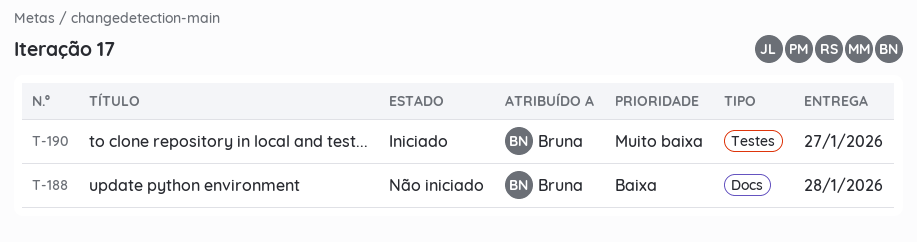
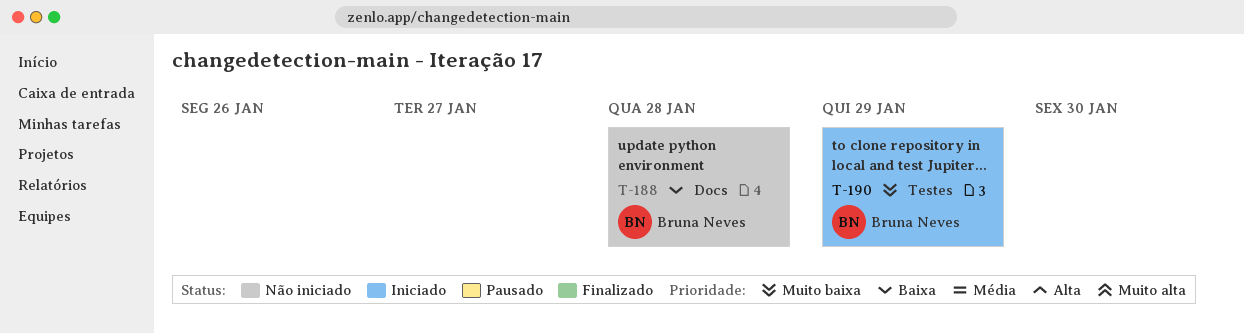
T-190, due: Jan 27 -> Jan 29

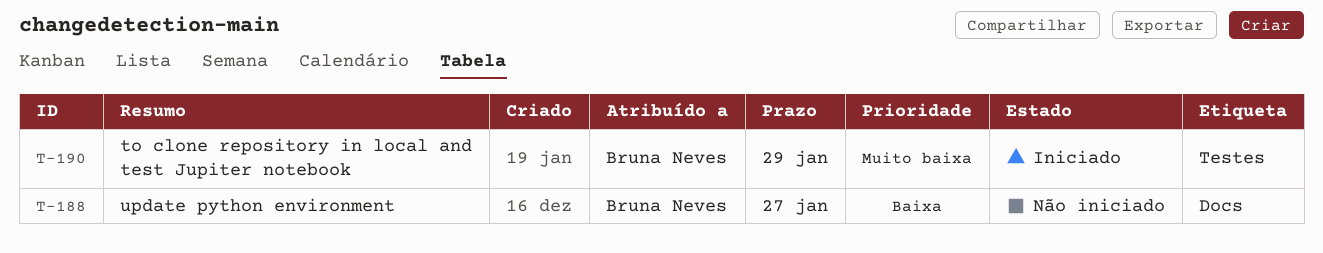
T-188, due: Jan 28 -> Jan 27

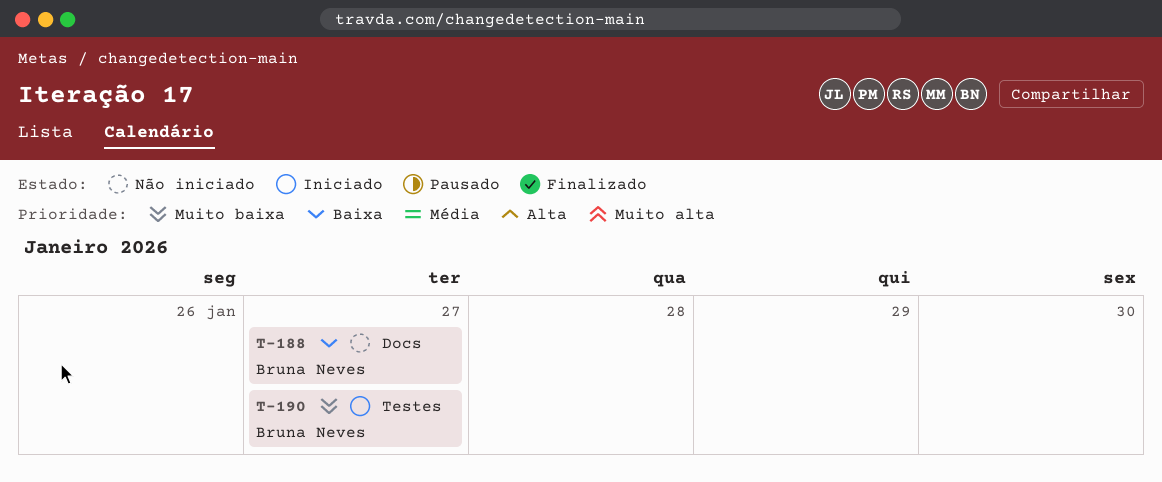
T-190, due: Jan 29 -> Jan 27

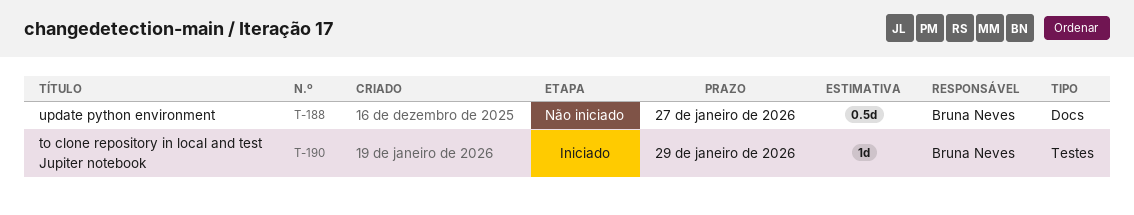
T-190, due: Jan 27 -> Jan 29

